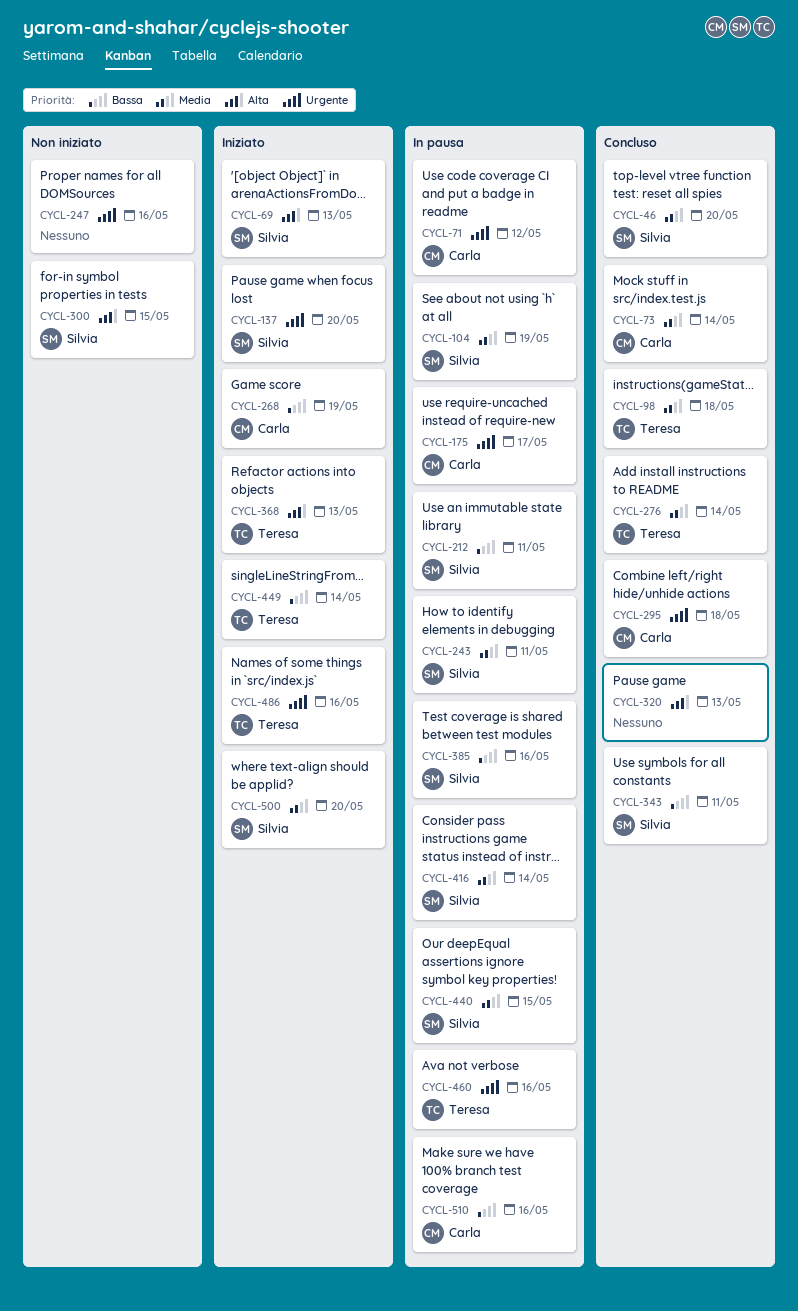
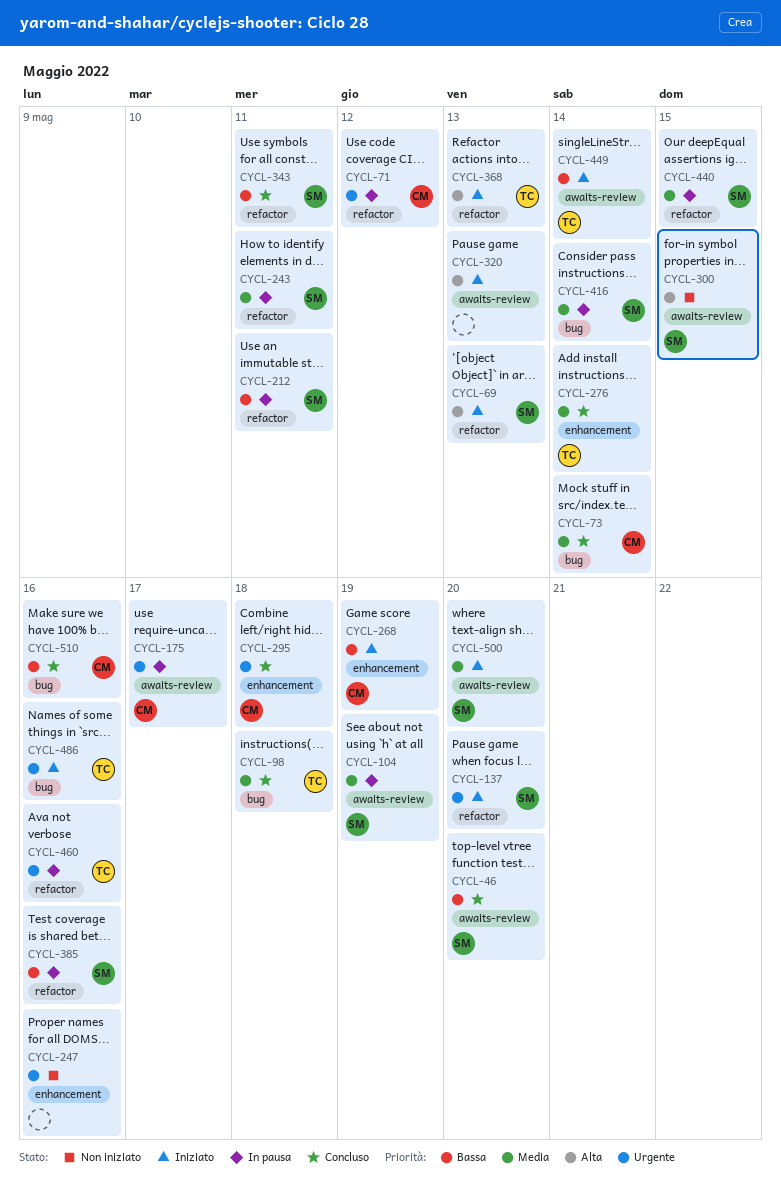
CYCL-46, priority: Media -> Bassa
CYCL-320, status: Concluso -> Iniziato
CYCL-510, status: In pausa -> Concluso

